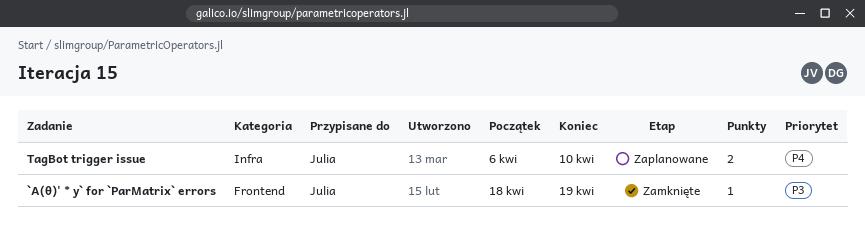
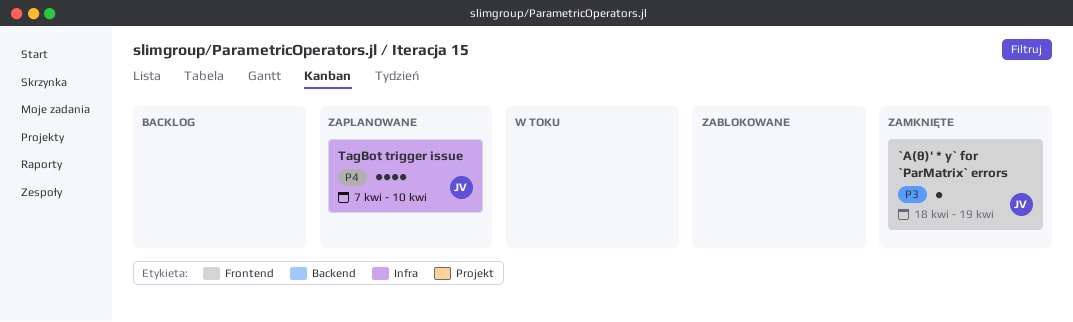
TagBot trigger issue, estimate: 2 -> 4
TagBot trigger issue, start: Apr 6 -> Apr 7

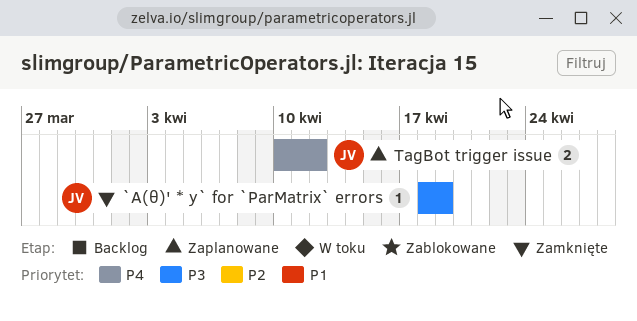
TagBot trigger issue, estimate: 4 -> 2
TagBot trigger issue, start: Apr 7 -> Apr 10
TagBot trigger issue, due: Apr 10 -> Apr 12

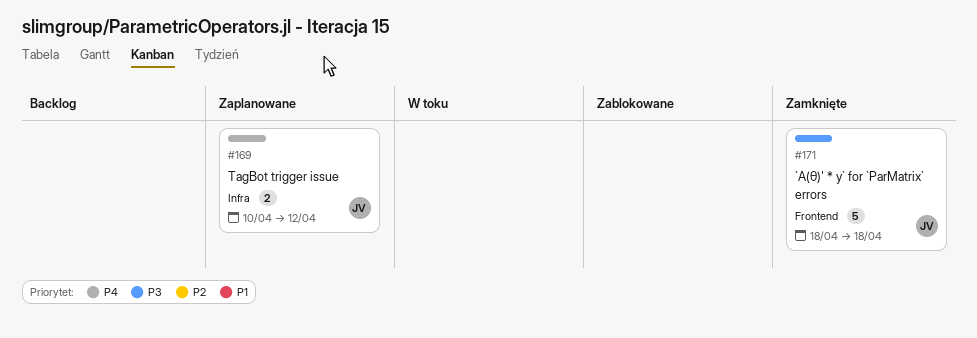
`A(θ)' * y` for `ParMatrix` errors, estimate: 1 -> 5
`A(θ)' * y` for `ParMatrix` errors, due: Apr 19 -> Apr 18

